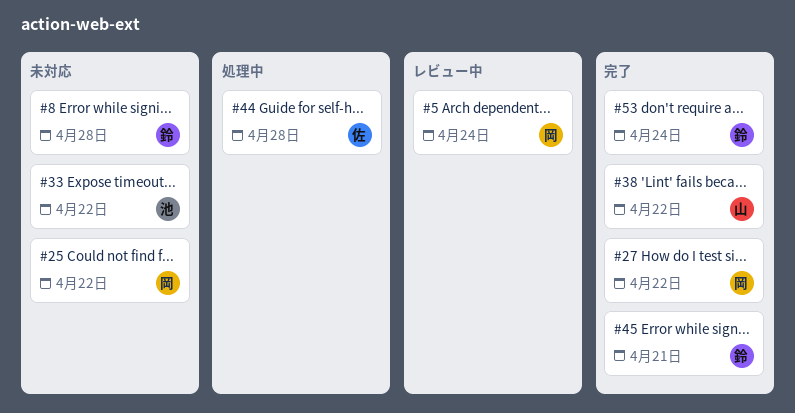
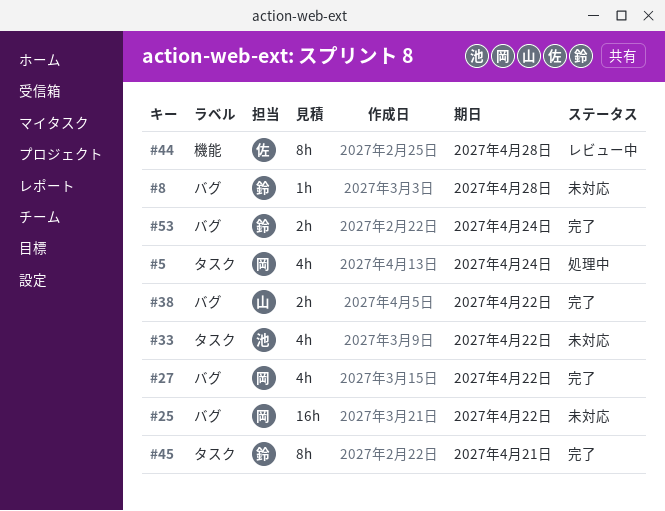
#5, status: レビュー中 -> 処理中
#44, status: 処理中 -> レビュー中

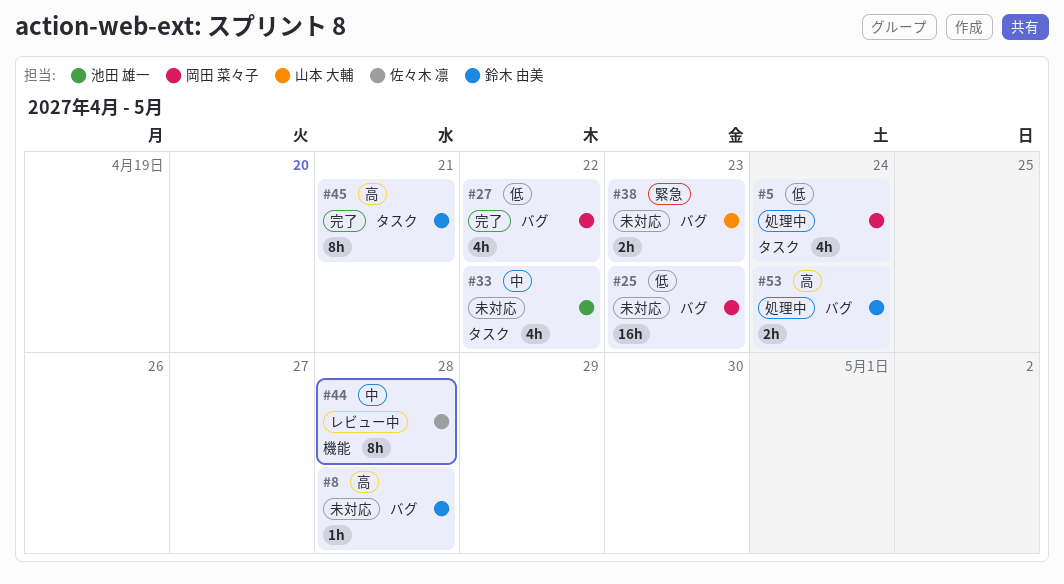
#25, due: Apr 22 -> Apr 23
#38, status: 完了 -> 未対応
#38, due: Apr 22 -> Apr 23
#53, status: 完了 -> 処理中

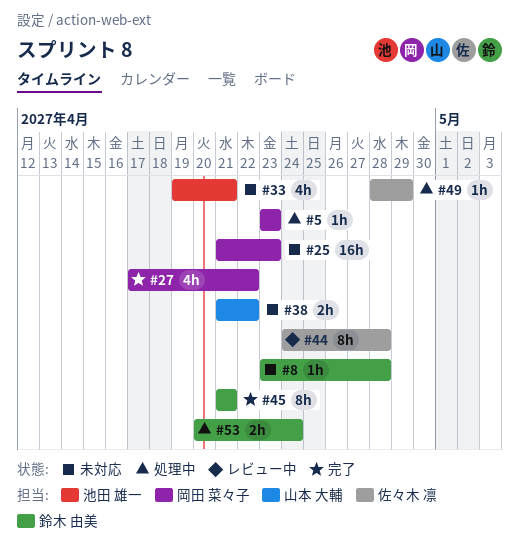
#5, estimate: 4h -> 1h
#5, due: Apr 24 -> Apr 23
#33, due: Apr 22 -> Apr 21
#38, due: Apr 23 -> Apr 22
#49: none -> present

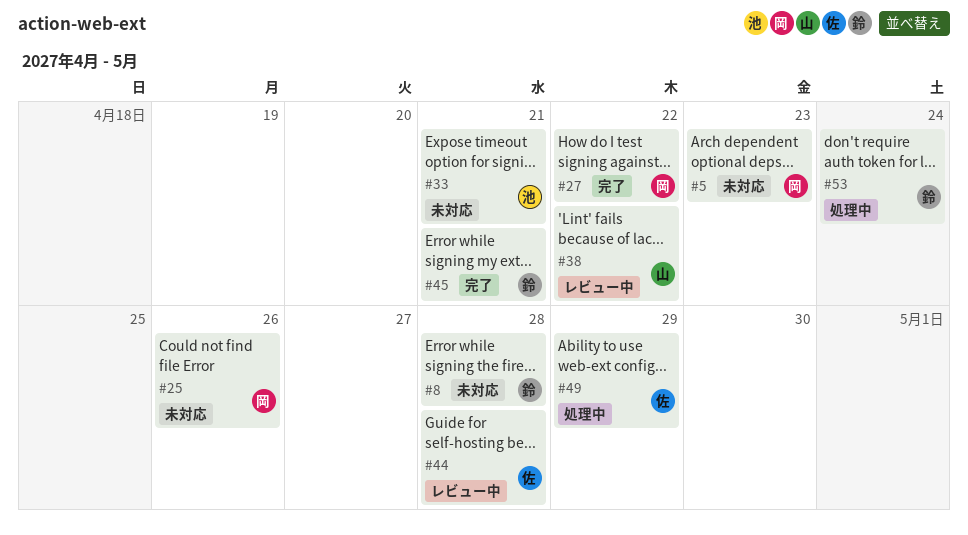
#5, status: 処理中 -> 未対応
#25, due: Apr 23 -> Apr 26
#38, status: 未対応 -> レビュー中

